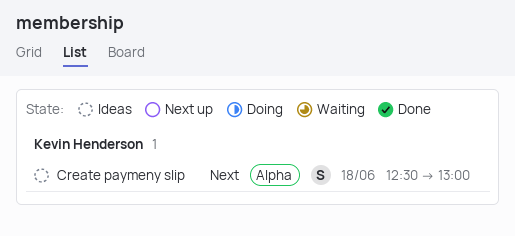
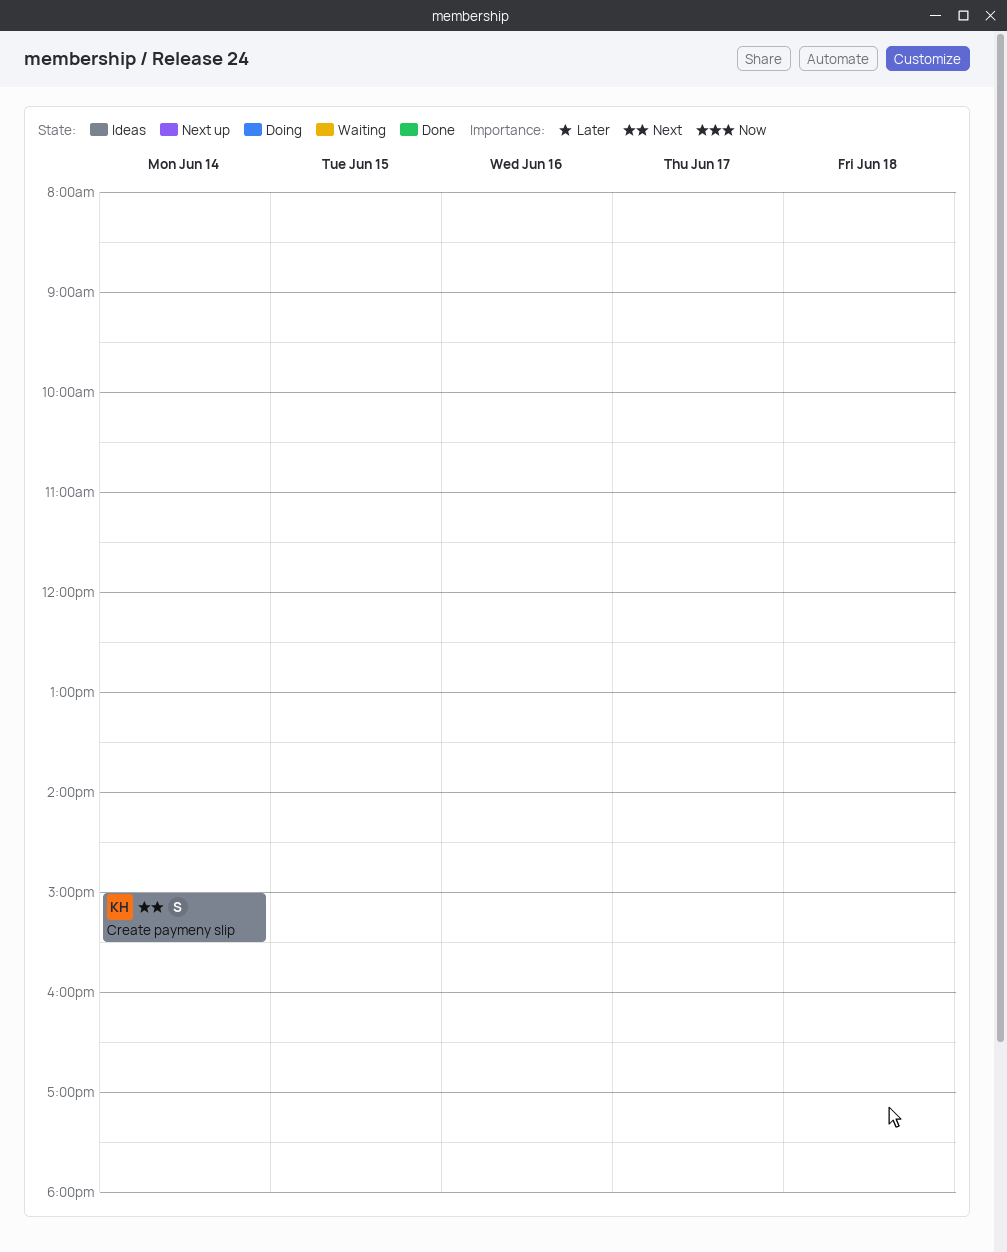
Create paymeny slip, day: Jun 18 -> Jun 14
Create paymeny slip, begins: 12:30 -> 15:00
Create paymeny slip, ends: 13:00 -> 15:30

